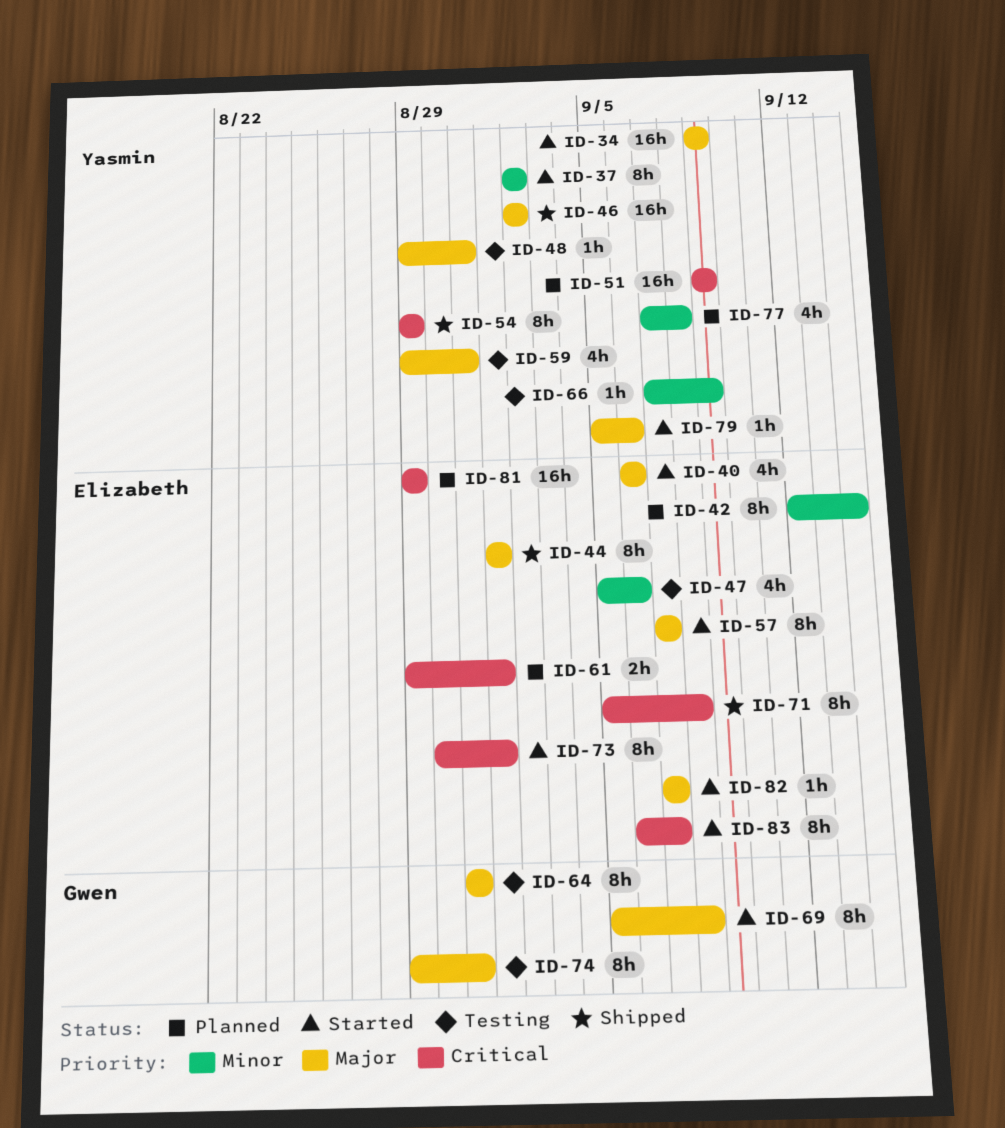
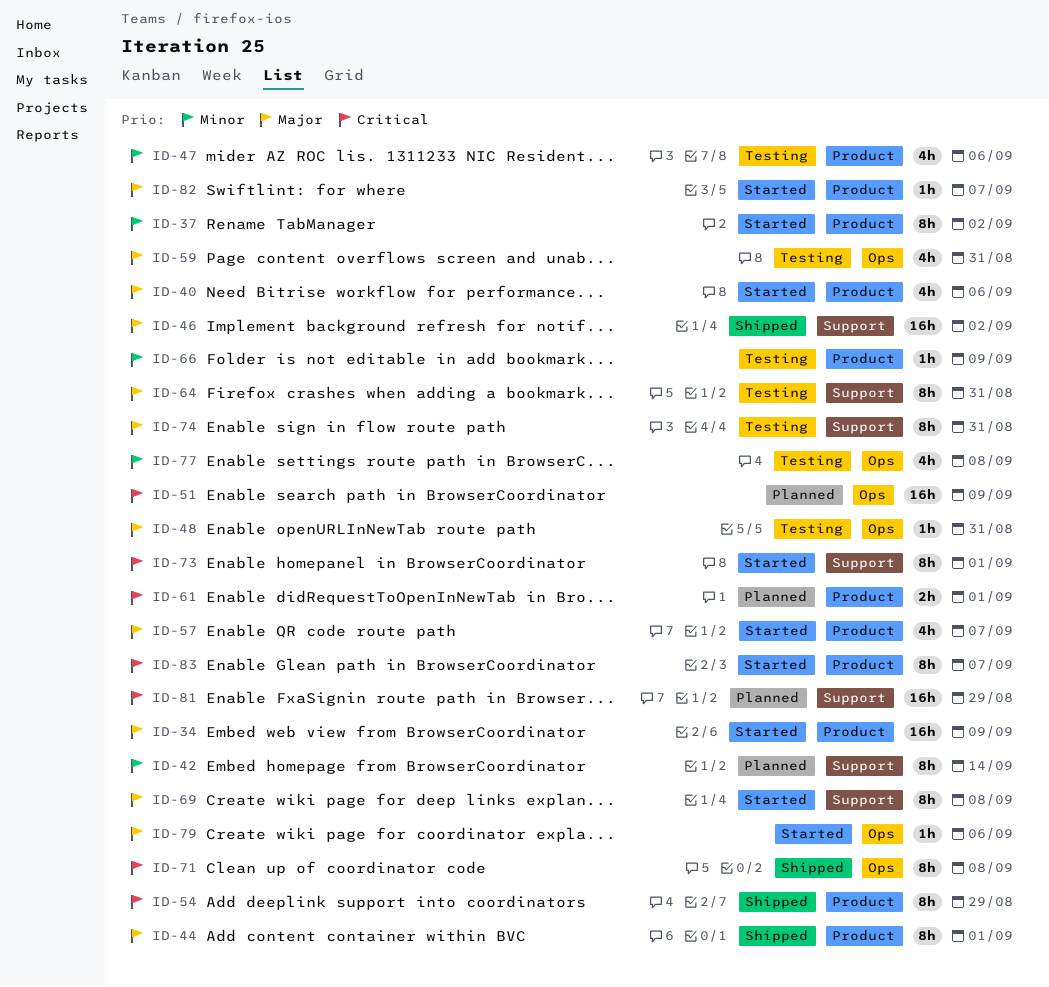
ID-57, estimate: 8h -> 4h
ID-77, status: Planned -> Testing

